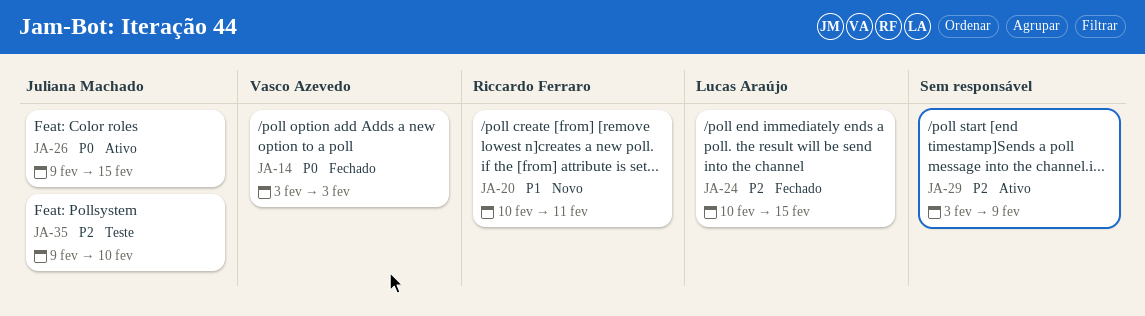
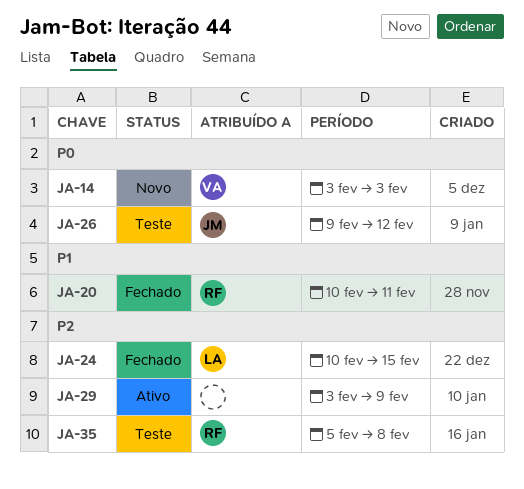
JA-14, status: Fechado -> Novo
JA-20, status: Novo -> Fechado
JA-26, status: Ativo -> Teste
JA-26, due: Feb 15 -> Feb 12
JA-35, owner: Juliana Machado -> Riccardo Ferraro
JA-35, start: Feb 9 -> Feb 5
JA-35, due: Feb 10 -> Feb 8

